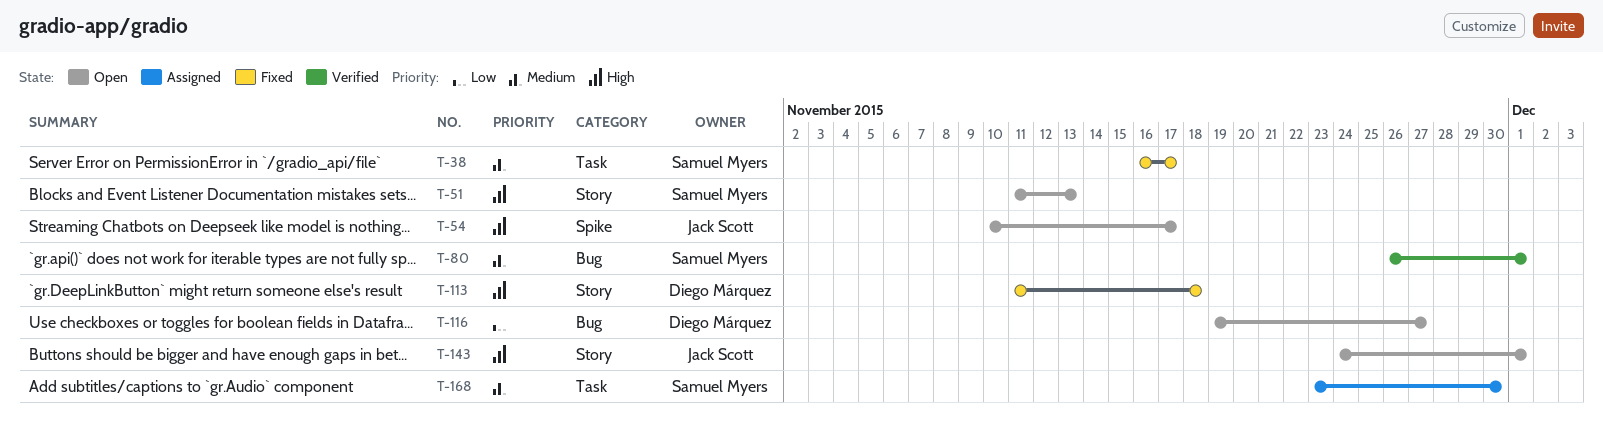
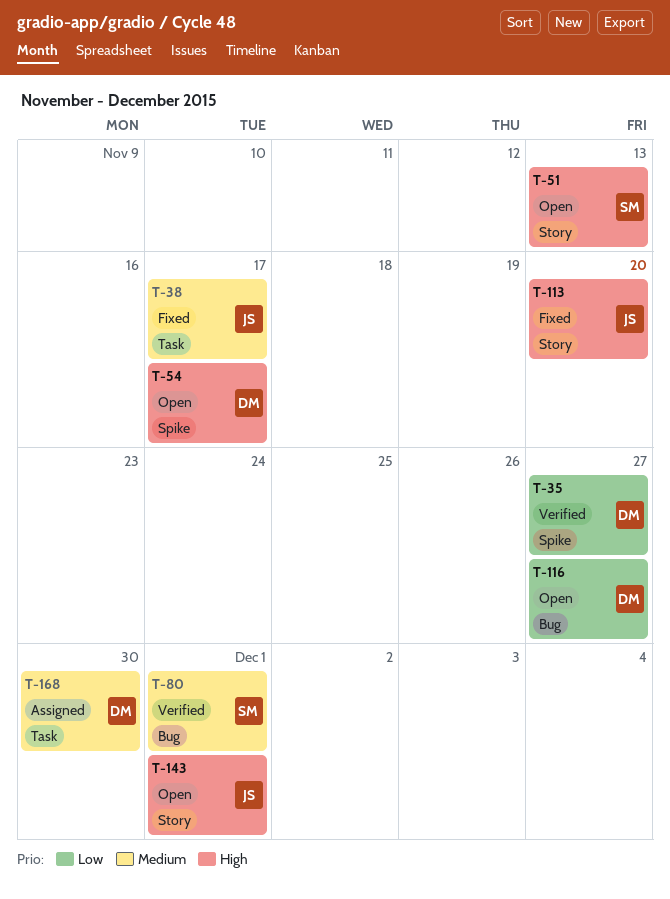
T-35: none -> present
T-38, owner: Samuel Myers -> Jack Scott
T-54, owner: Jack Scott -> Diego Márquez
T-113, owner: Diego Márquez -> Jack Scott
T-113, due: Nov 18 -> Nov 20
T-168, owner: Samuel Myers -> Diego Márquez

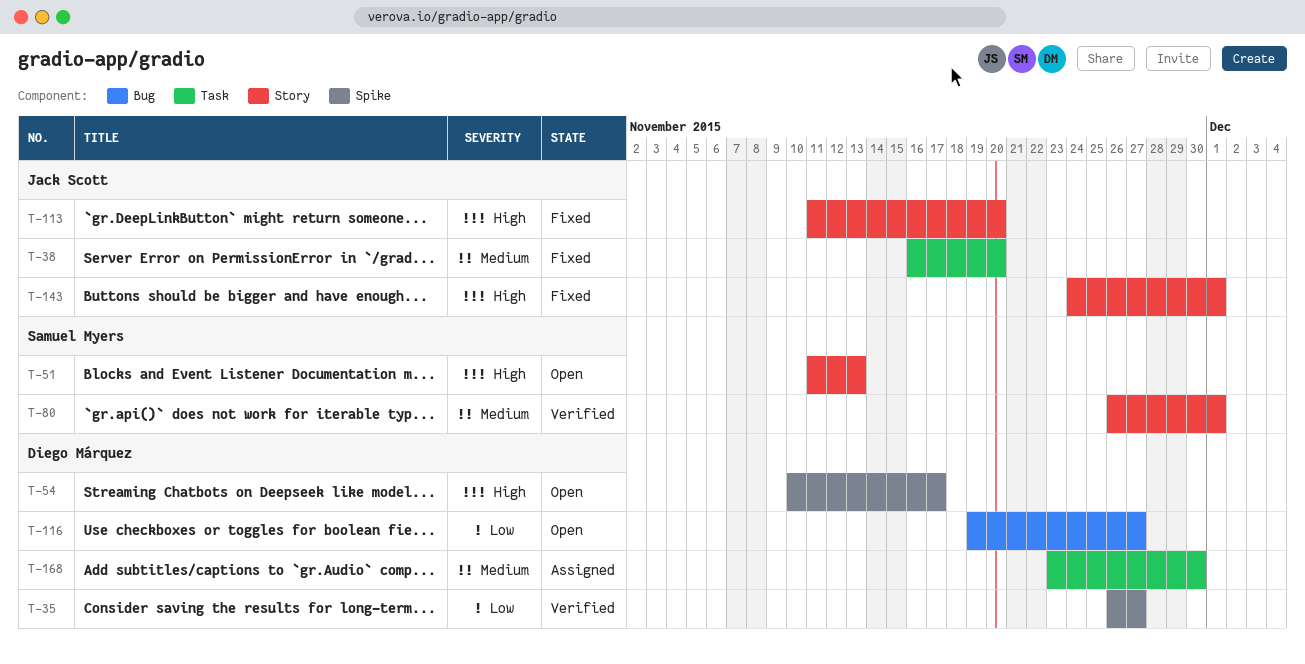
T-38, due: Nov 17 -> Nov 20
T-80, label: Bug -> Story
T-143, status: Open -> Fixed

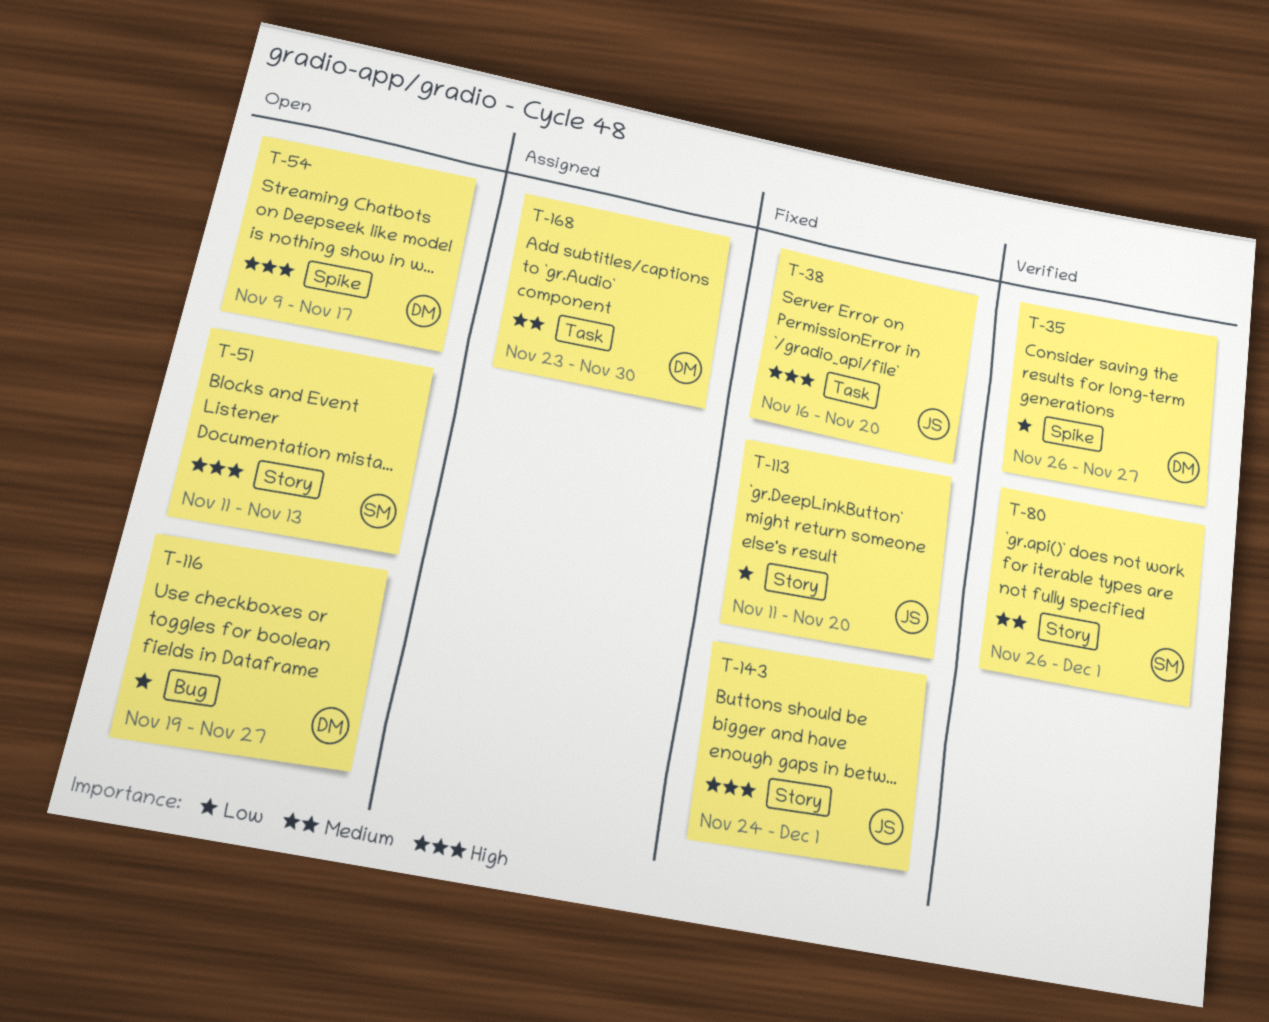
T-38, priority: Medium -> High
T-54, start: Nov 10 -> Nov 9
T-113, priority: High -> Low

